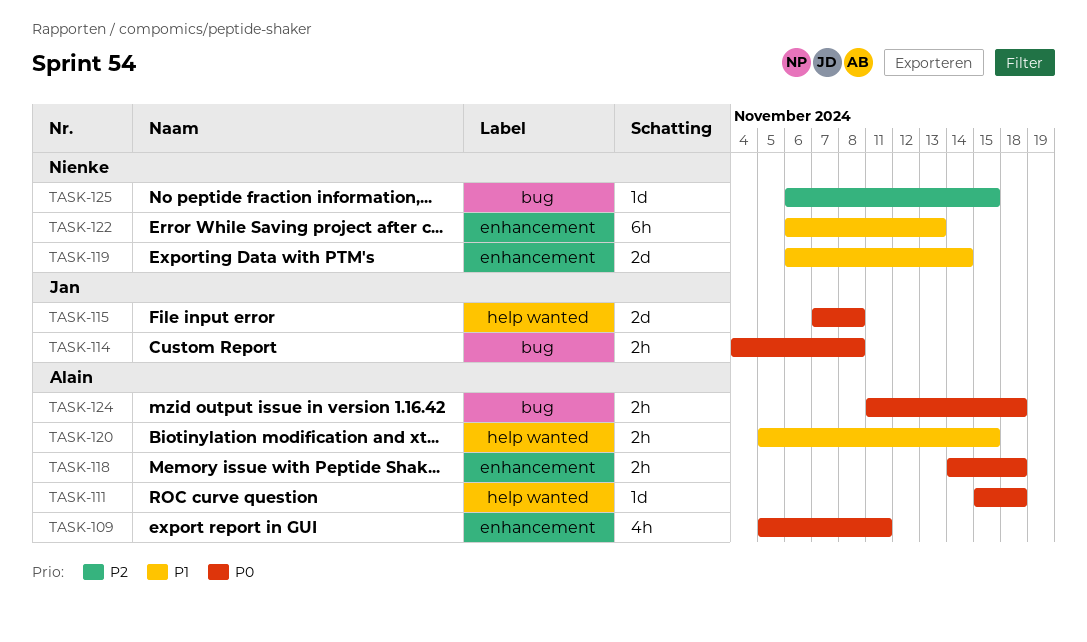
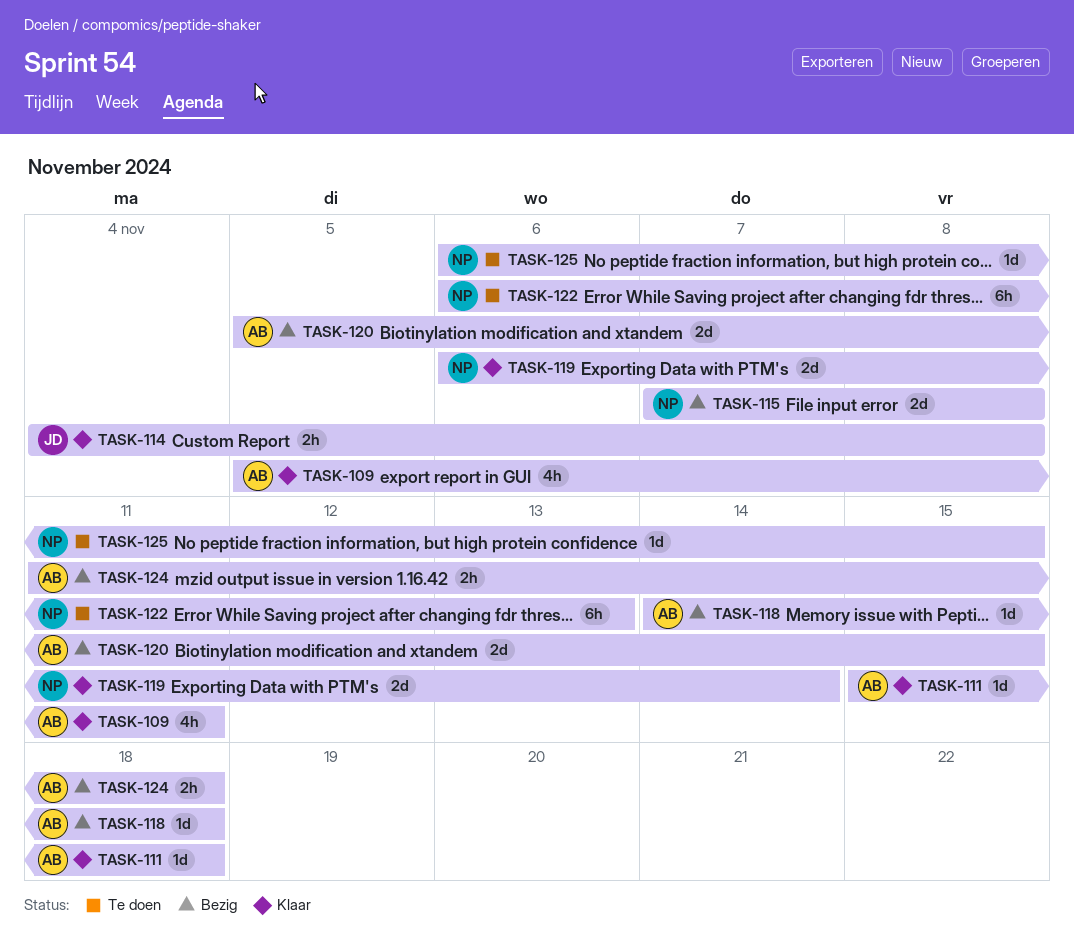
TASK-115, owner: Jan -> Nienke
TASK-118, estimate: 2h -> 1d
TASK-120, estimate: 2h -> 2d

